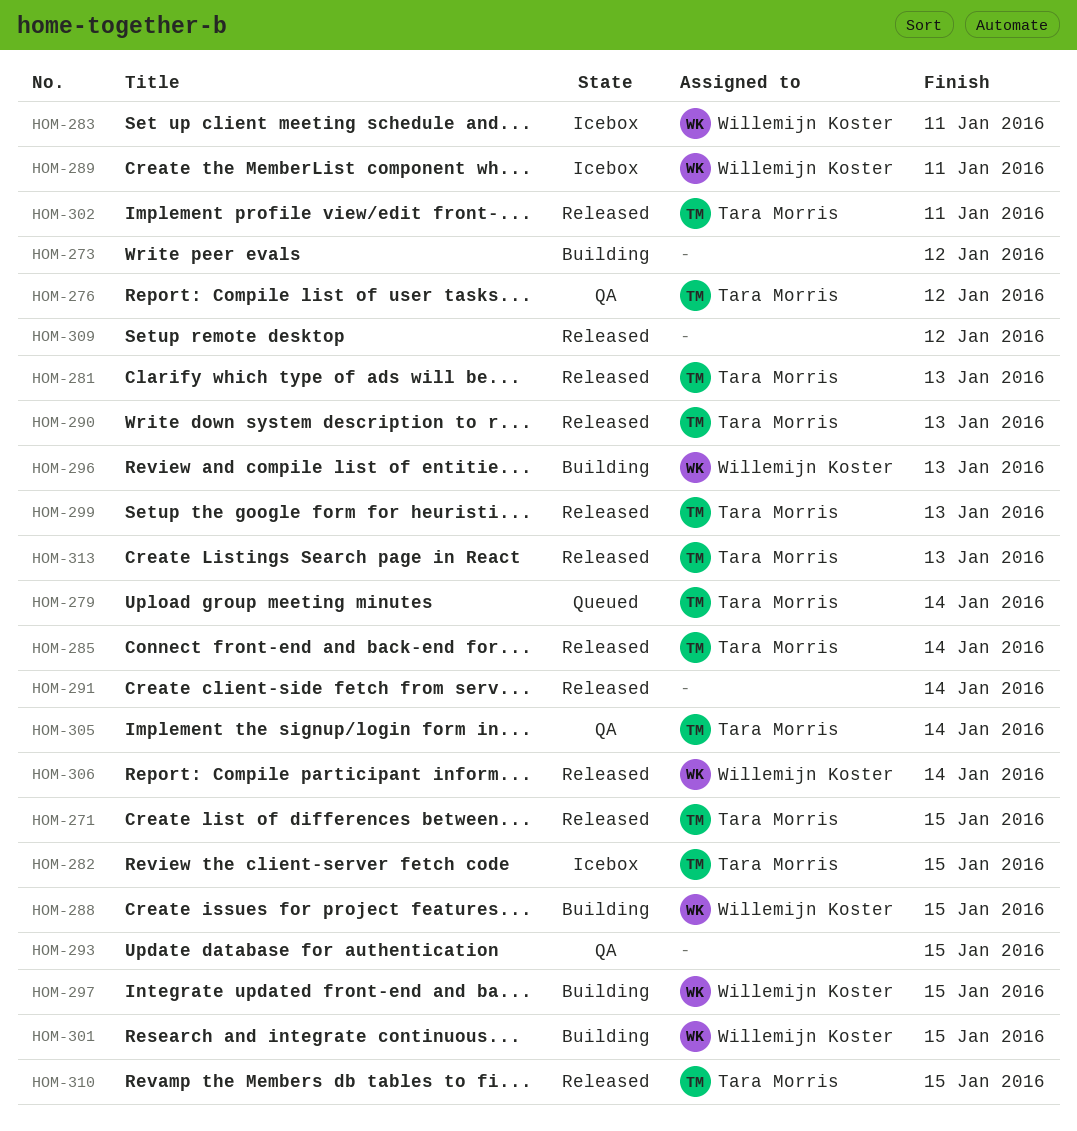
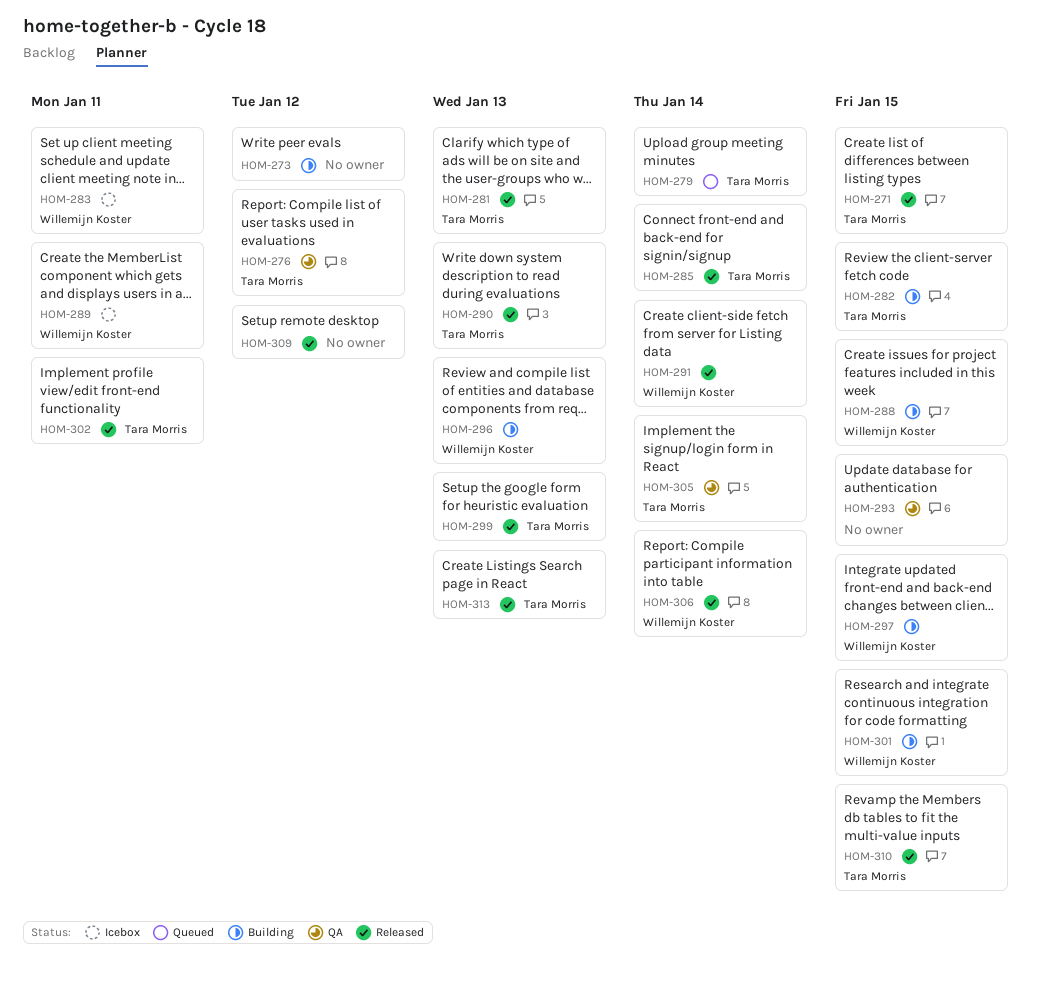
HOM-282, status: Icebox -> Building
HOM-291, owner: none -> Willemijn Koster

